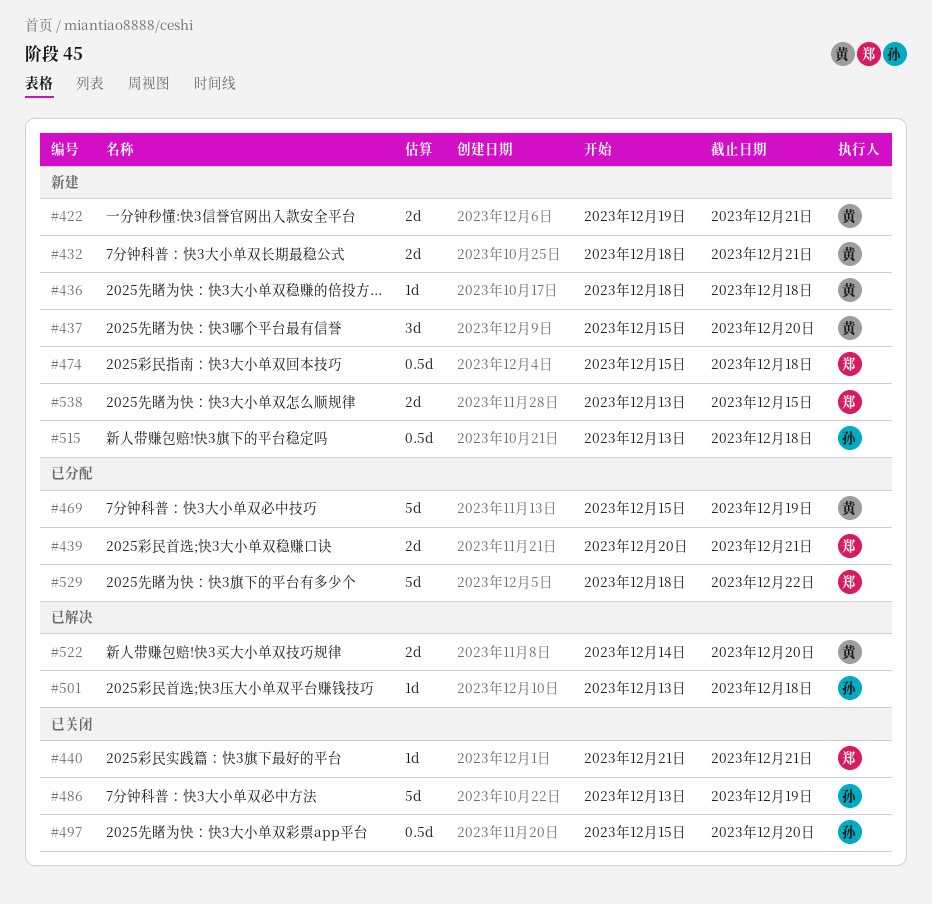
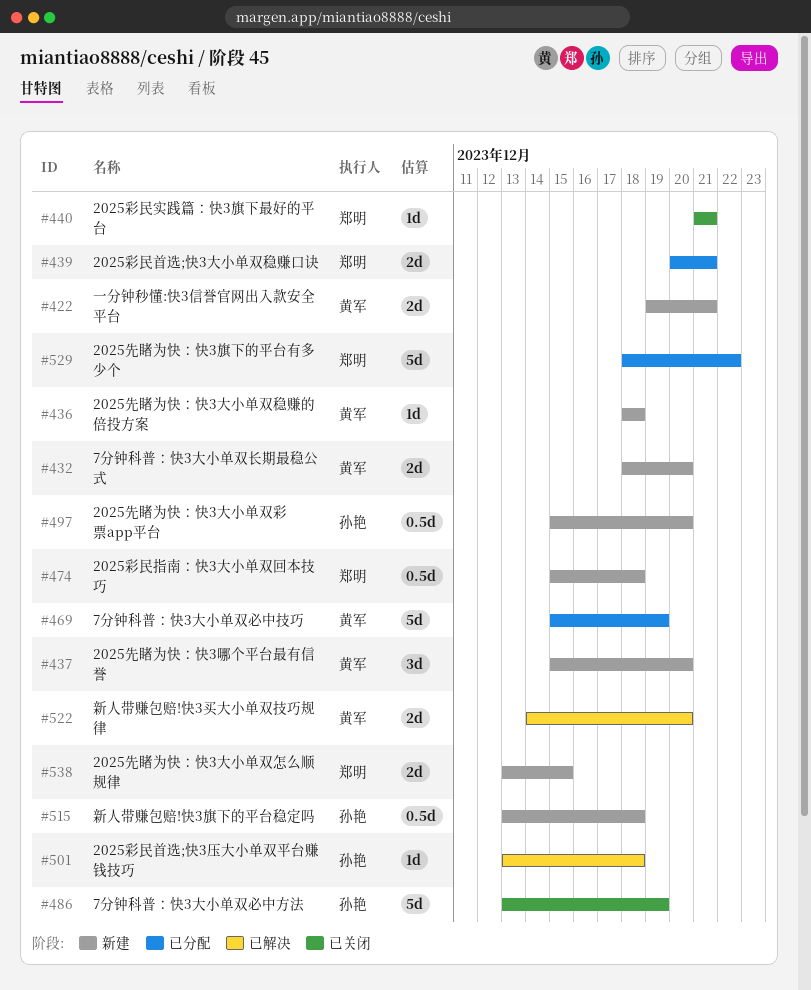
#432, due: Dec 21 -> Dec 20
#497, status: 已关闭 -> 新建

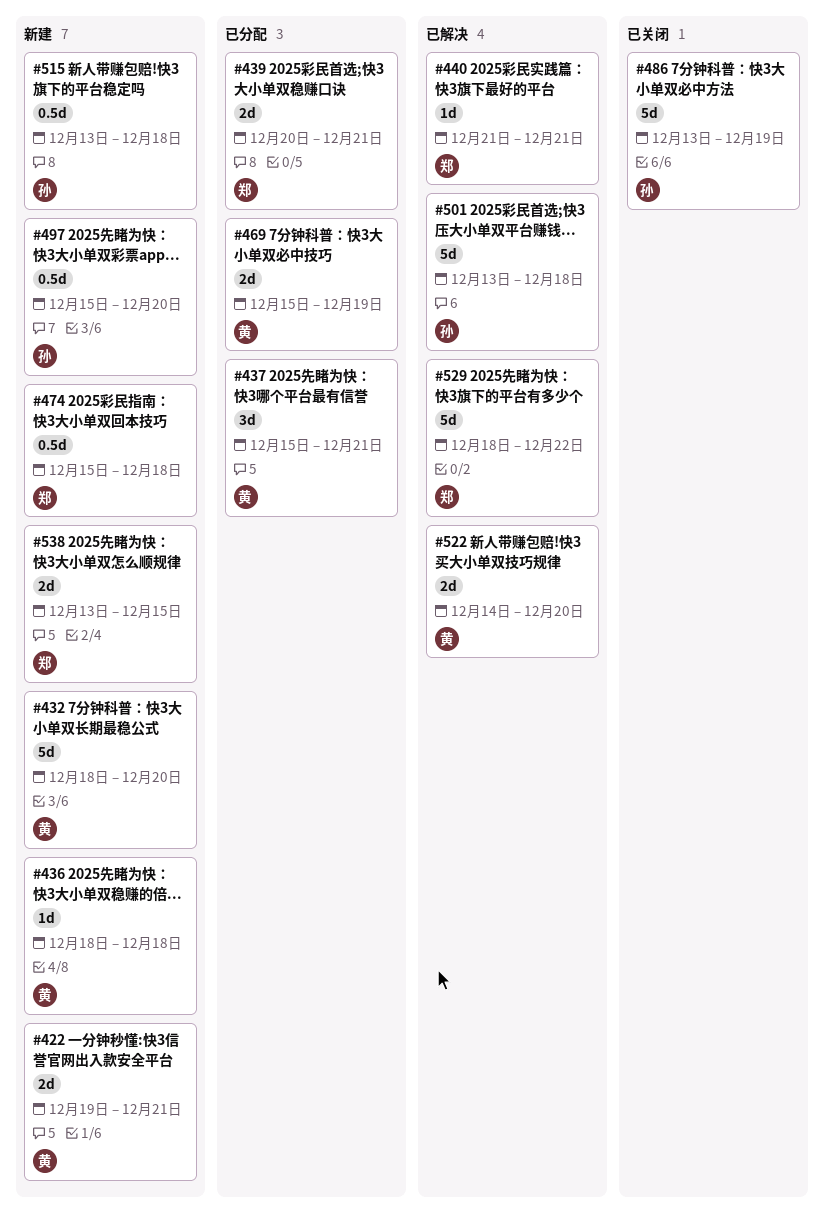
#432, estimate: 2d -> 5d
#437, status: 新建 -> 已分配
#437, due: Dec 20 -> Dec 21
#440, status: 已关闭 -> 已解决
#469, estimate: 5d -> 2d
#501, estimate: 1d -> 5d
#529, status: 已分配 -> 已解决

